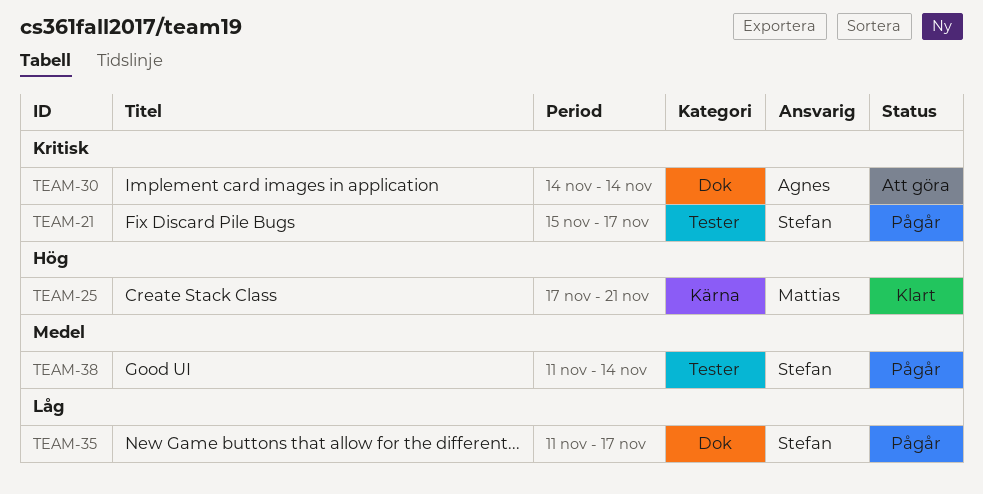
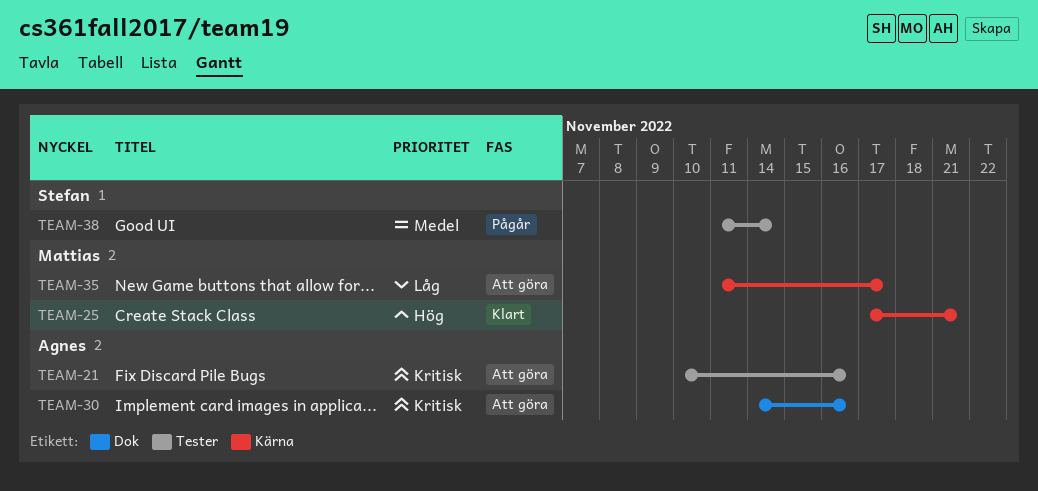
TEAM-21, status: Pågår -> Att göra
TEAM-21, owner: Stefan -> Agnes
TEAM-21, start: Nov 15 -> Nov 10
TEAM-21, due: Nov 17 -> Nov 16
TEAM-30, due: Nov 14 -> Nov 16
TEAM-35, status: Pågår -> Att göra
TEAM-35, owner: Stefan -> Mattias
TEAM-35, label: Dok -> Kärna

